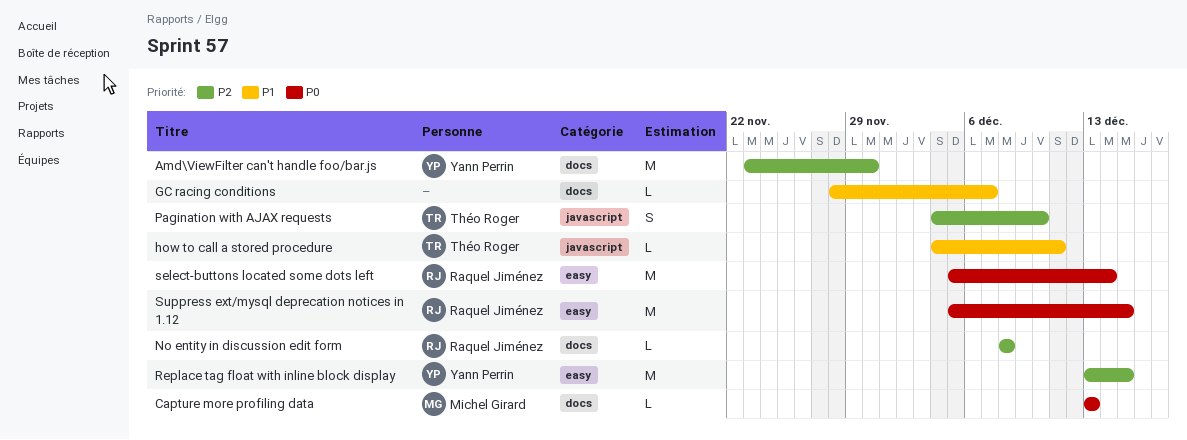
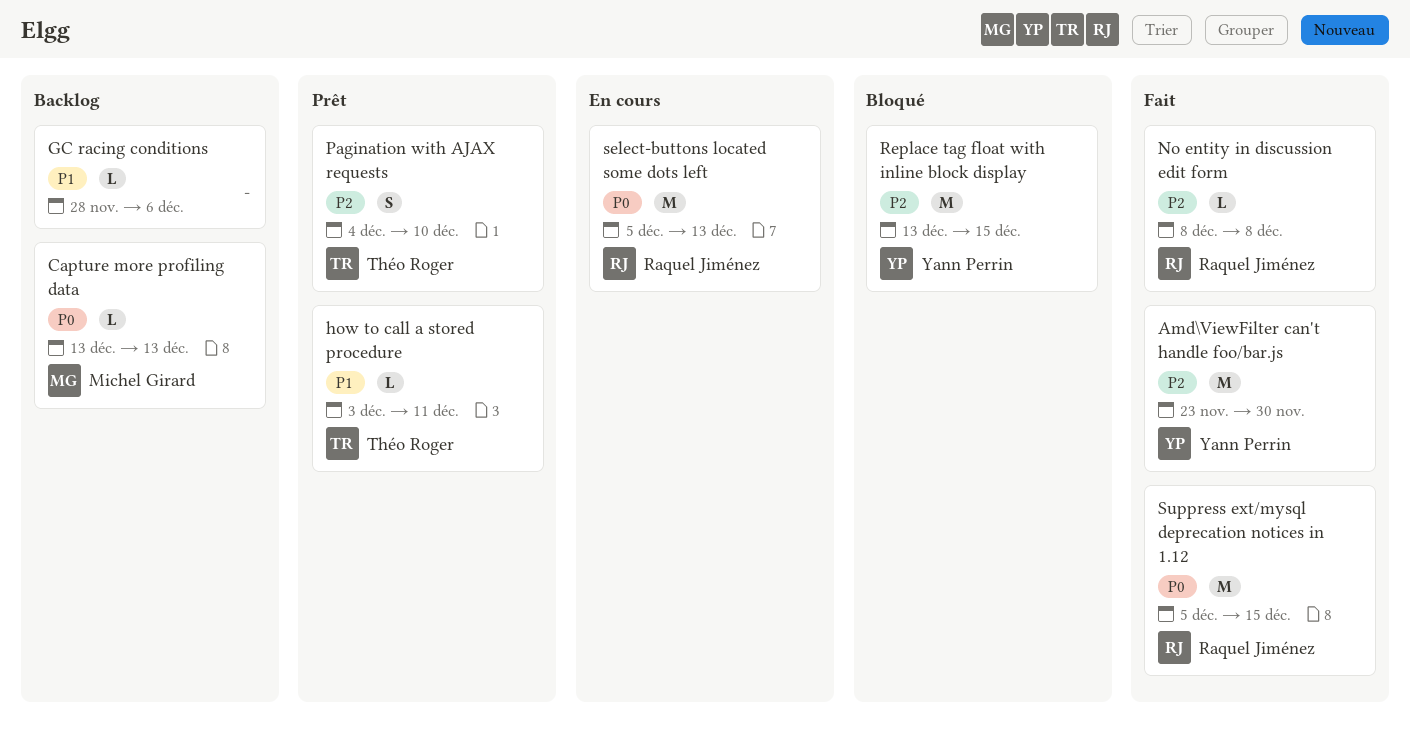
GC racing conditions, due: Dec 7 -> Dec 6
how to call a stored procedure, start: Dec 4 -> Dec 3
select-buttons located some dots left, due: Dec 14 -> Dec 13

